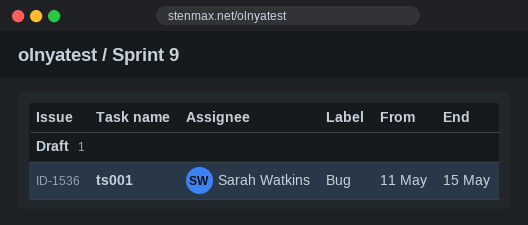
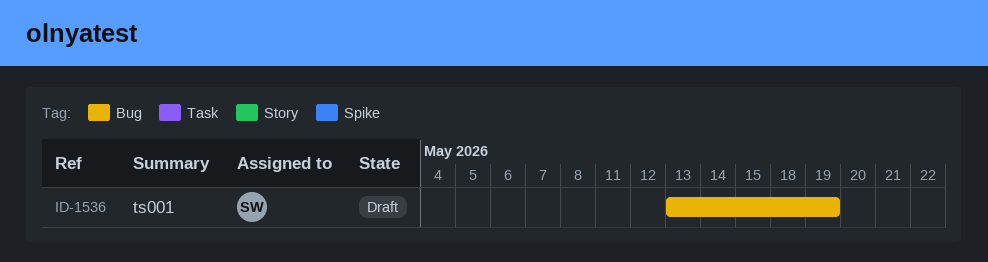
ID-1536, start: May 11 -> May 13
ID-1536, due: May 15 -> May 19

